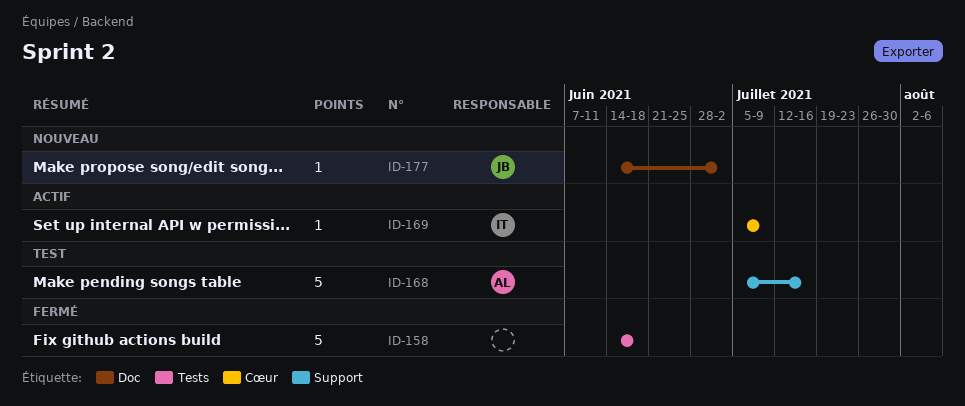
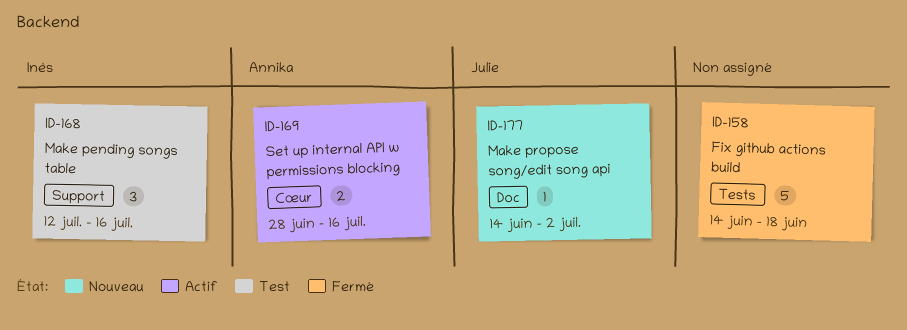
ID-168, owner: Annika -> Inès
ID-168, estimate: 5 -> 3
ID-168, start: Jul 5 -> Jul 12
ID-169, owner: Inès -> Annika
ID-169, estimate: 1 -> 2
ID-169, start: Jul 5 -> Jun 28
ID-169, due: Jul 9 -> Jul 16

